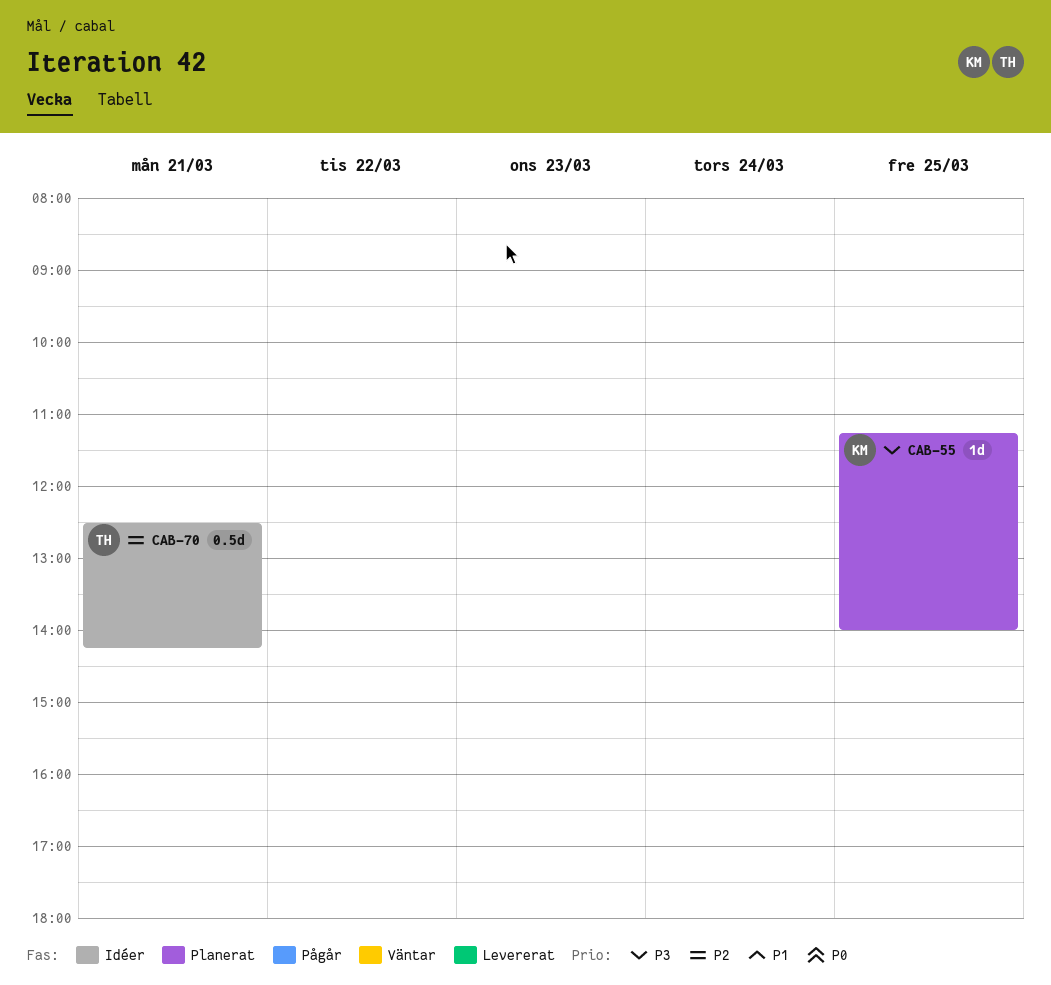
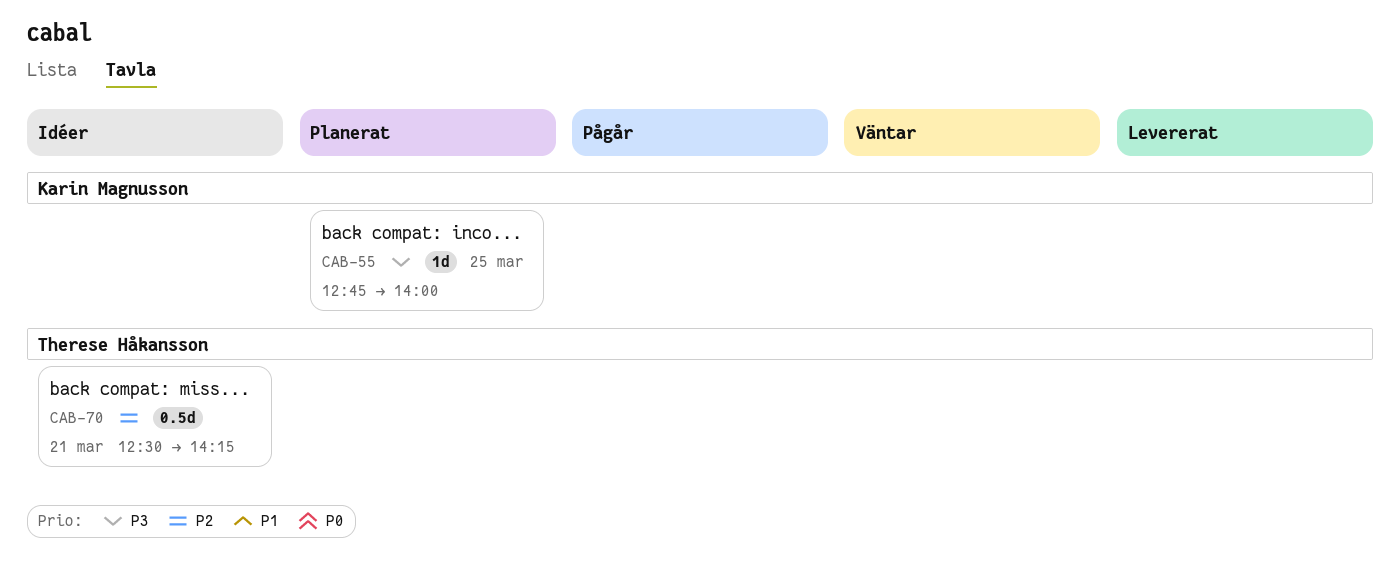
CAB-55, begins: 11:15 -> 12:45

